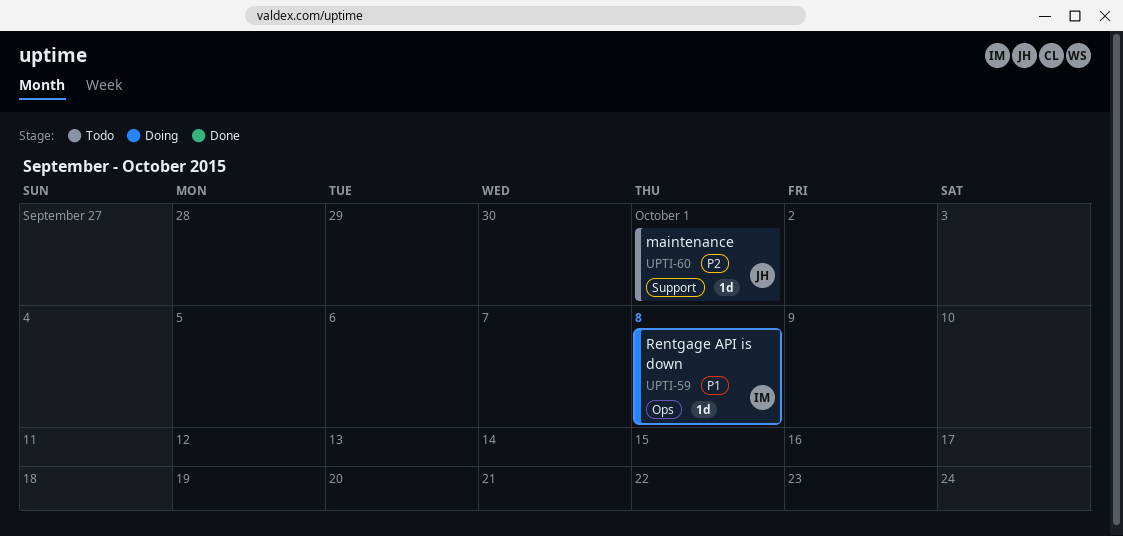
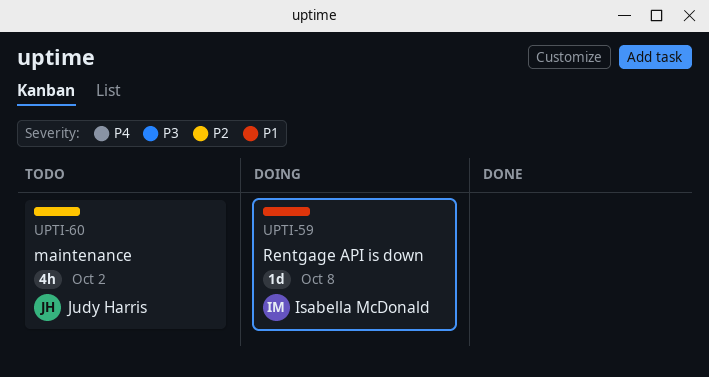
UPTI-60, estimate: 1d -> 4h
UPTI-60, due: Oct 1 -> Oct 2

